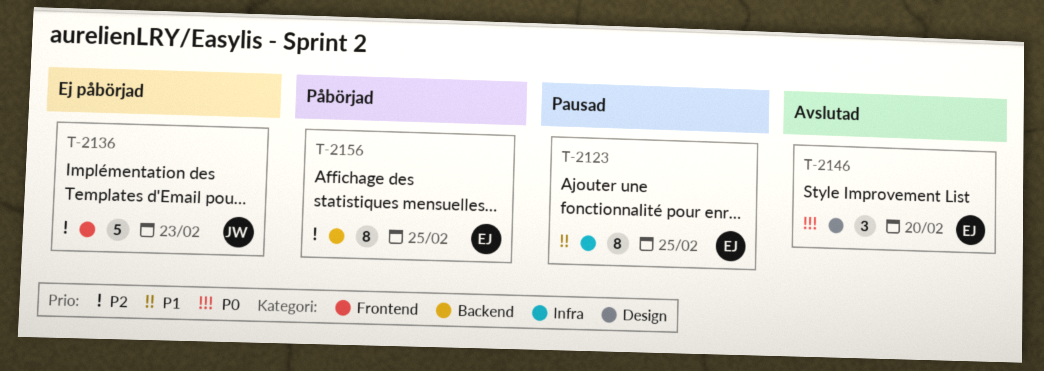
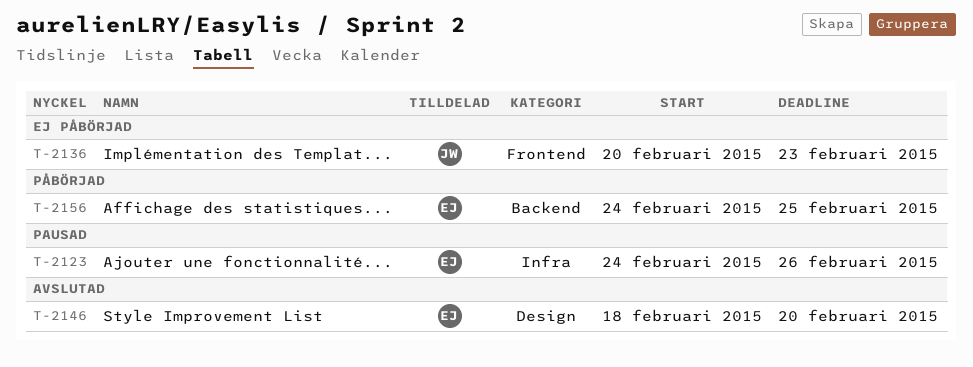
T-2123, due: Feb 25 -> Feb 26

